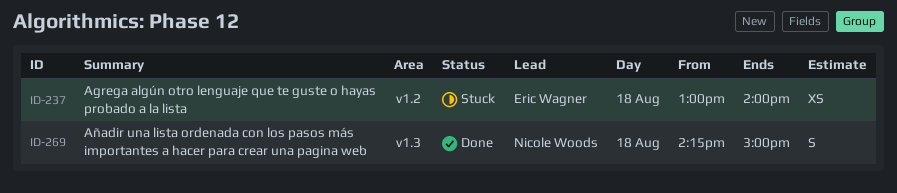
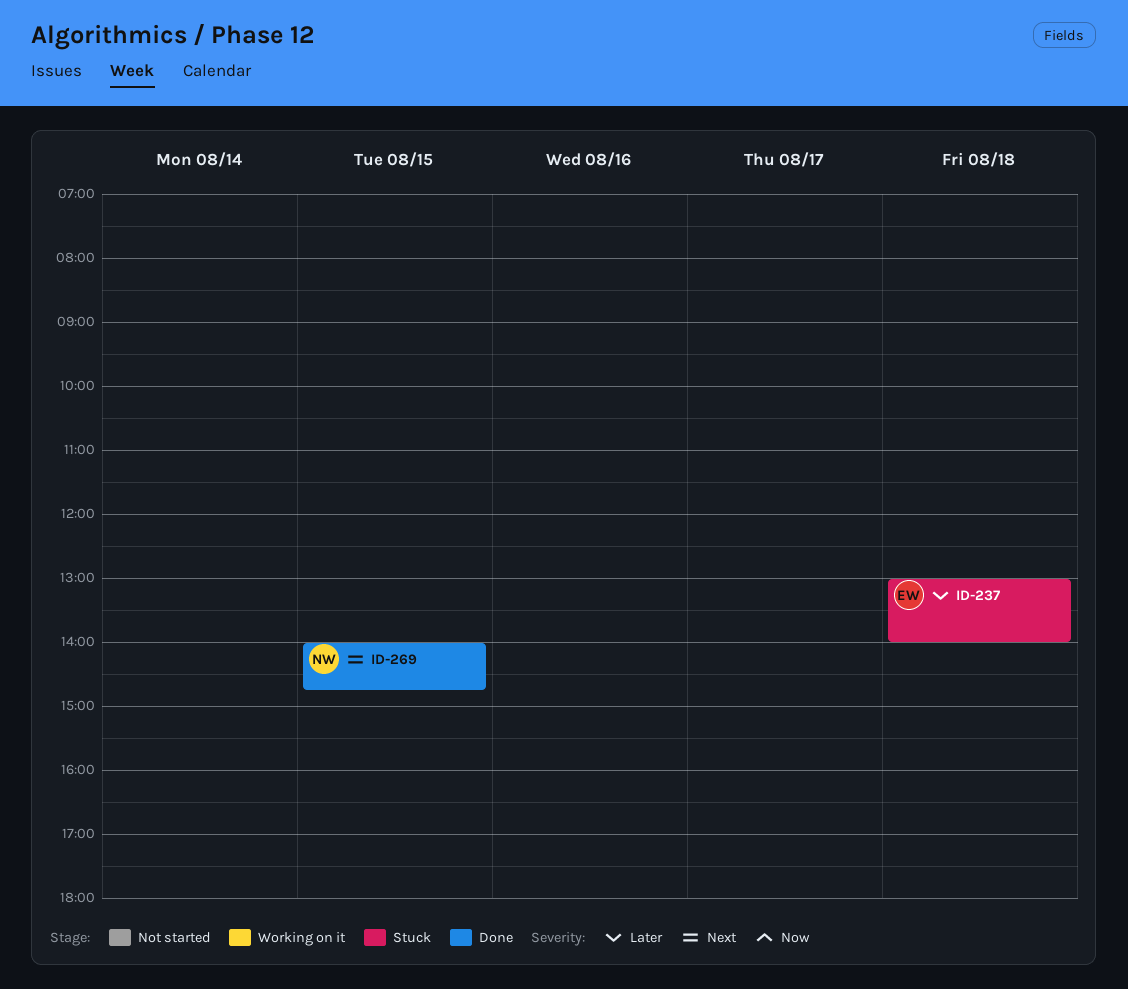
ID-269, day: Aug 18 -> Aug 15
ID-269, begins: 14:15 -> 14:00
ID-269, ends: 15:00 -> 14:45

